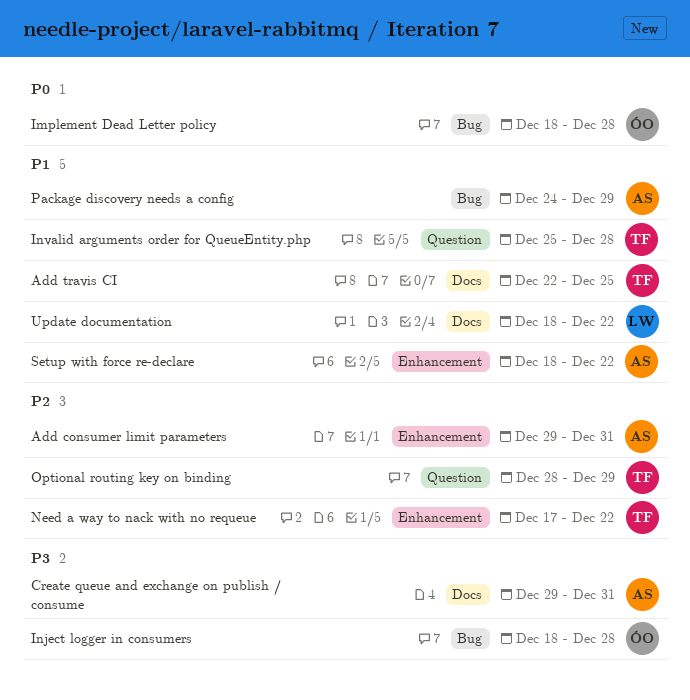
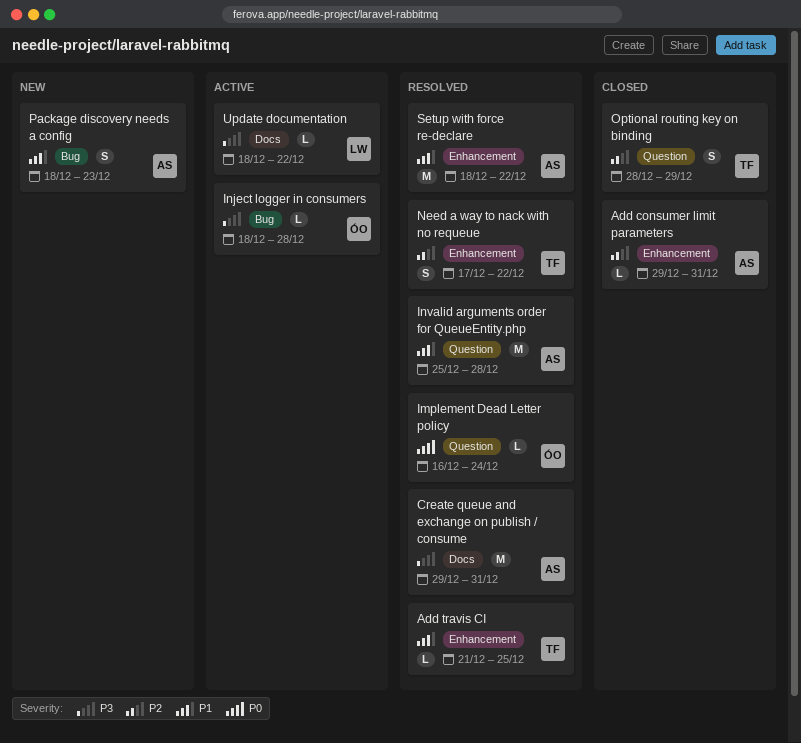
Add travis CI, label: Docs -> Enhancement
Add travis CI, start: Dec 22 -> Dec 21
Implement Dead Letter policy, label: Bug -> Question
Implement Dead Letter policy, start: Dec 18 -> Dec 16
Implement Dead Letter policy, due: Dec 28 -> Dec 24
Invalid arguments order for QueueEntity.php, owner: TF -> AS
Package discovery needs a config, start: Dec 24 -> Dec 18
Package discovery needs a config, due: Dec 29 -> Dec 23
Update documentation, priority: P1 -> P3

